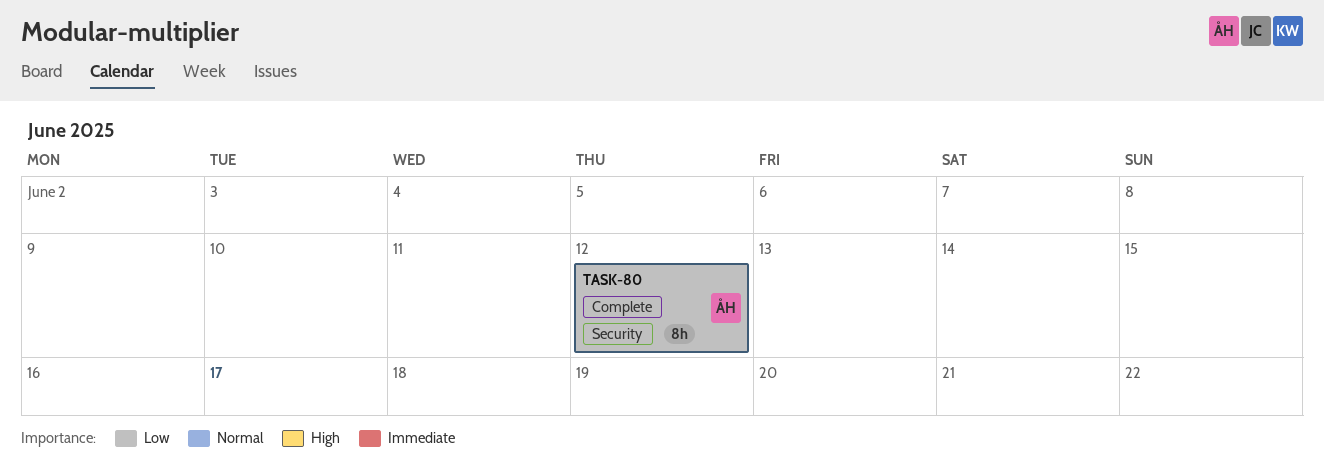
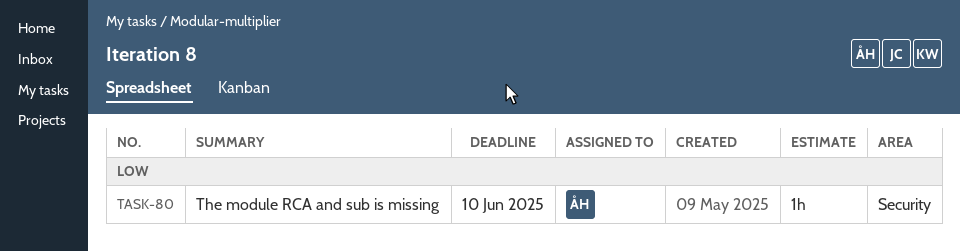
TASK-80, estimate: 8h -> 1h
TASK-80, due: Jun 12 -> Jun 10

